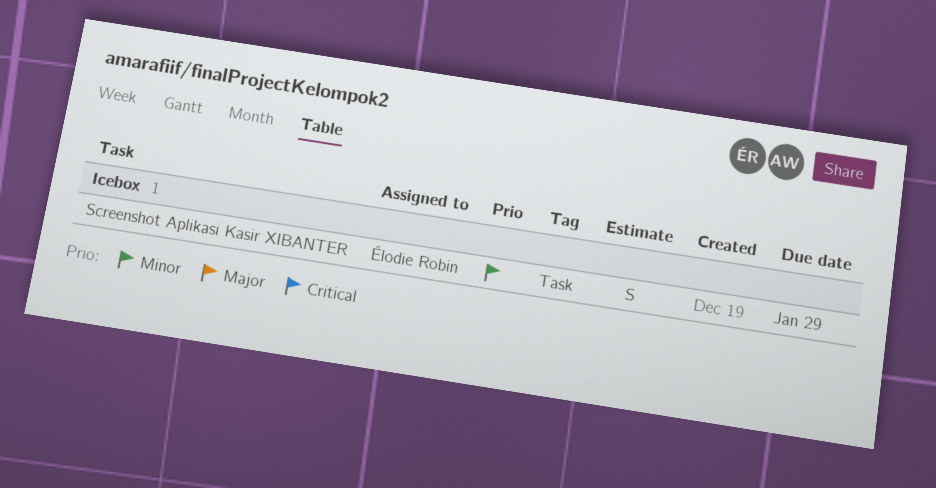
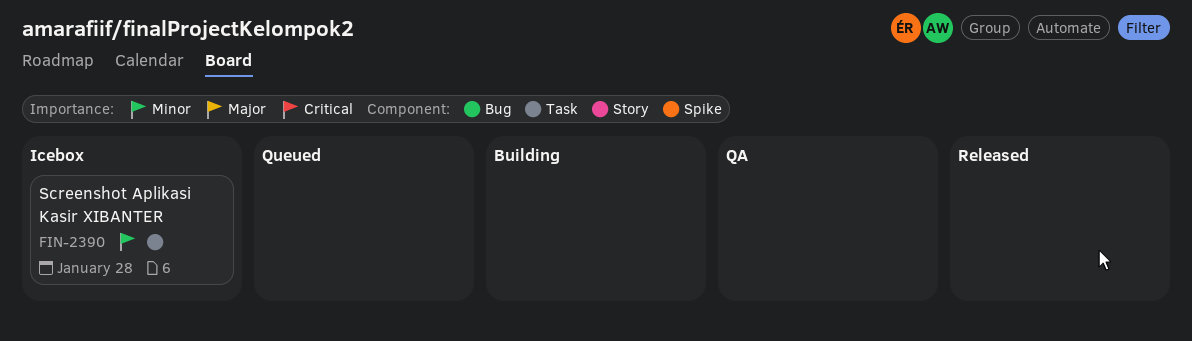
Screenshot Aplikasi Kasir XIBANTER, due: Jan 29 -> Jan 28

